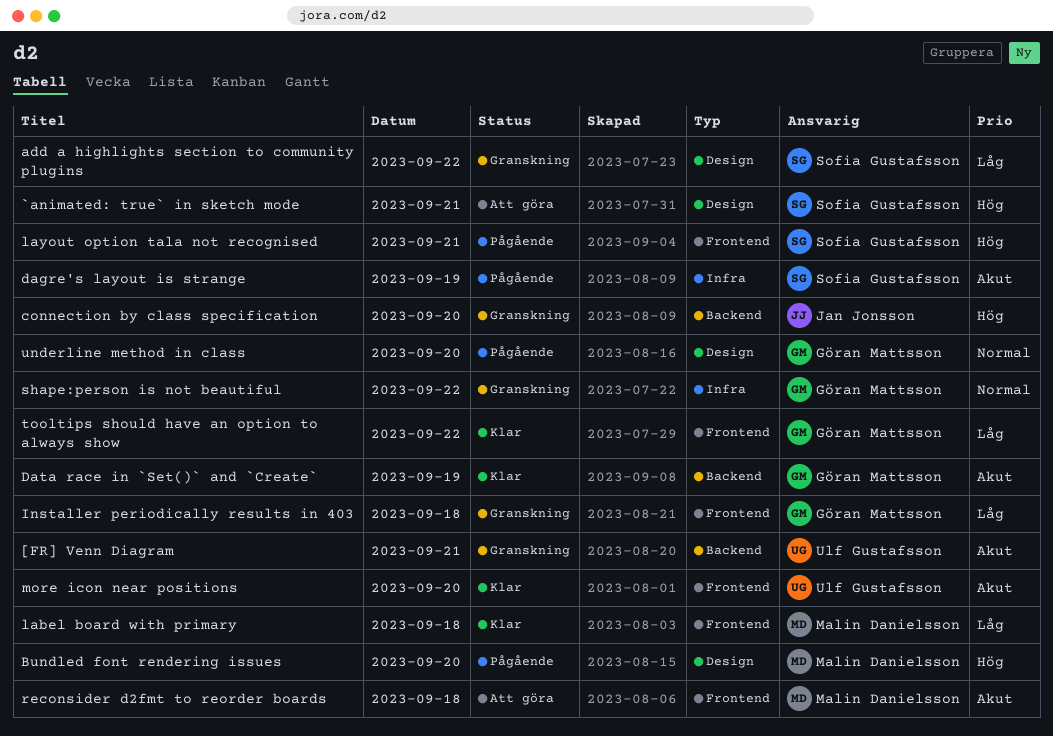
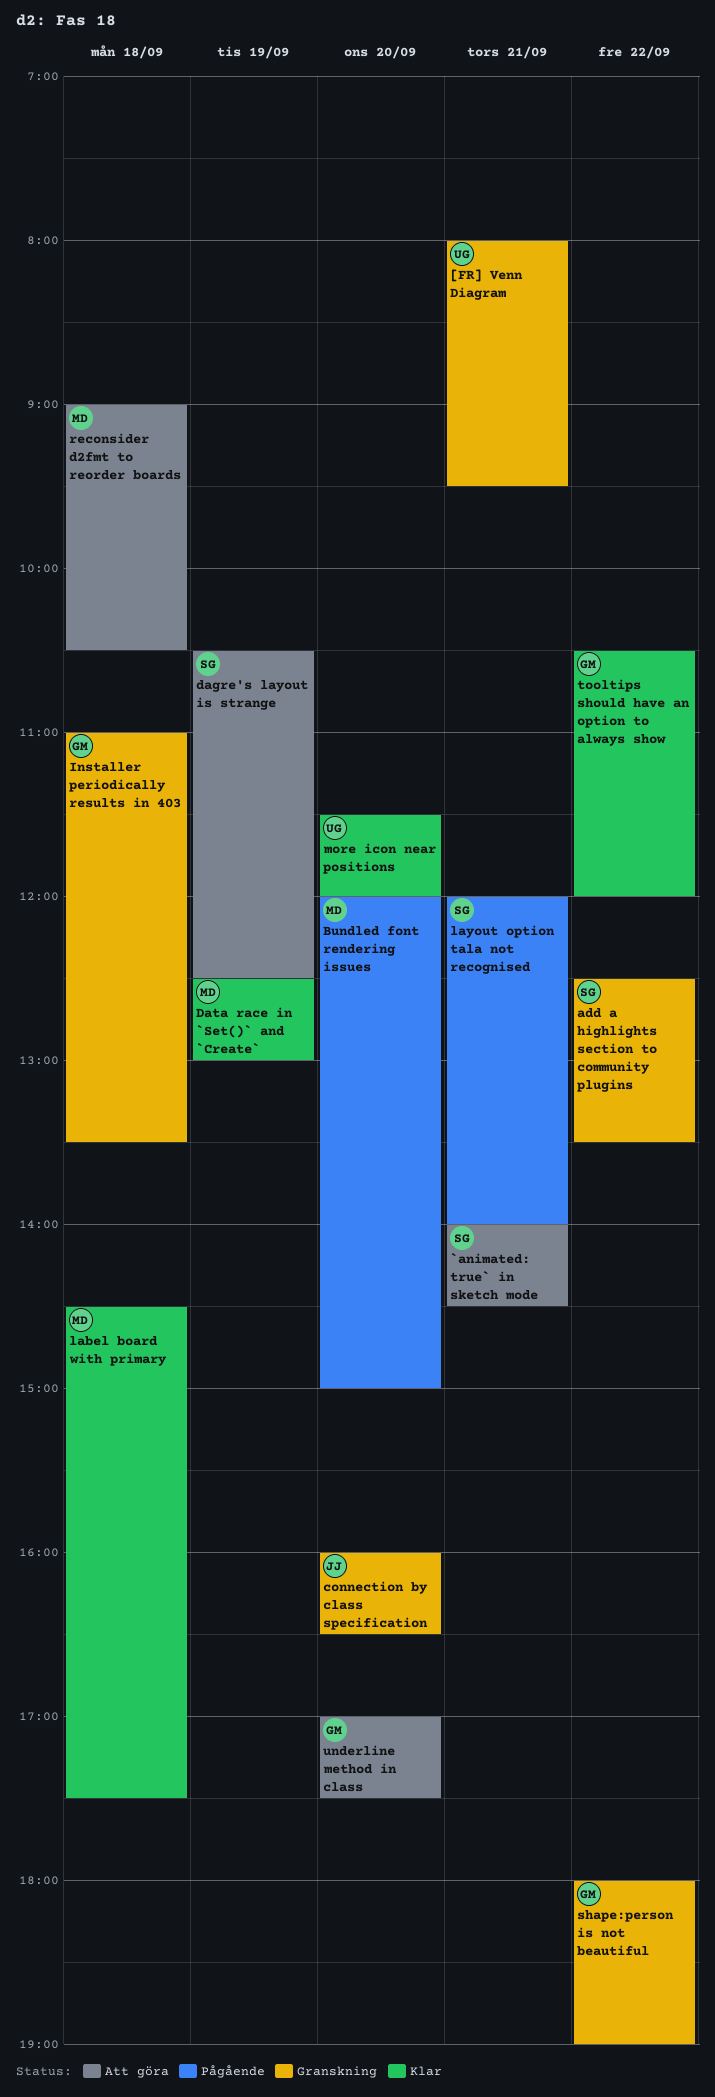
dagre's layout is strange, status: Pågående -> Att göra
Data race in `Set()` and `Create`, owner: Göran Mattsson -> Malin Danielsson
underline method in class, status: Pågående -> Att göra

